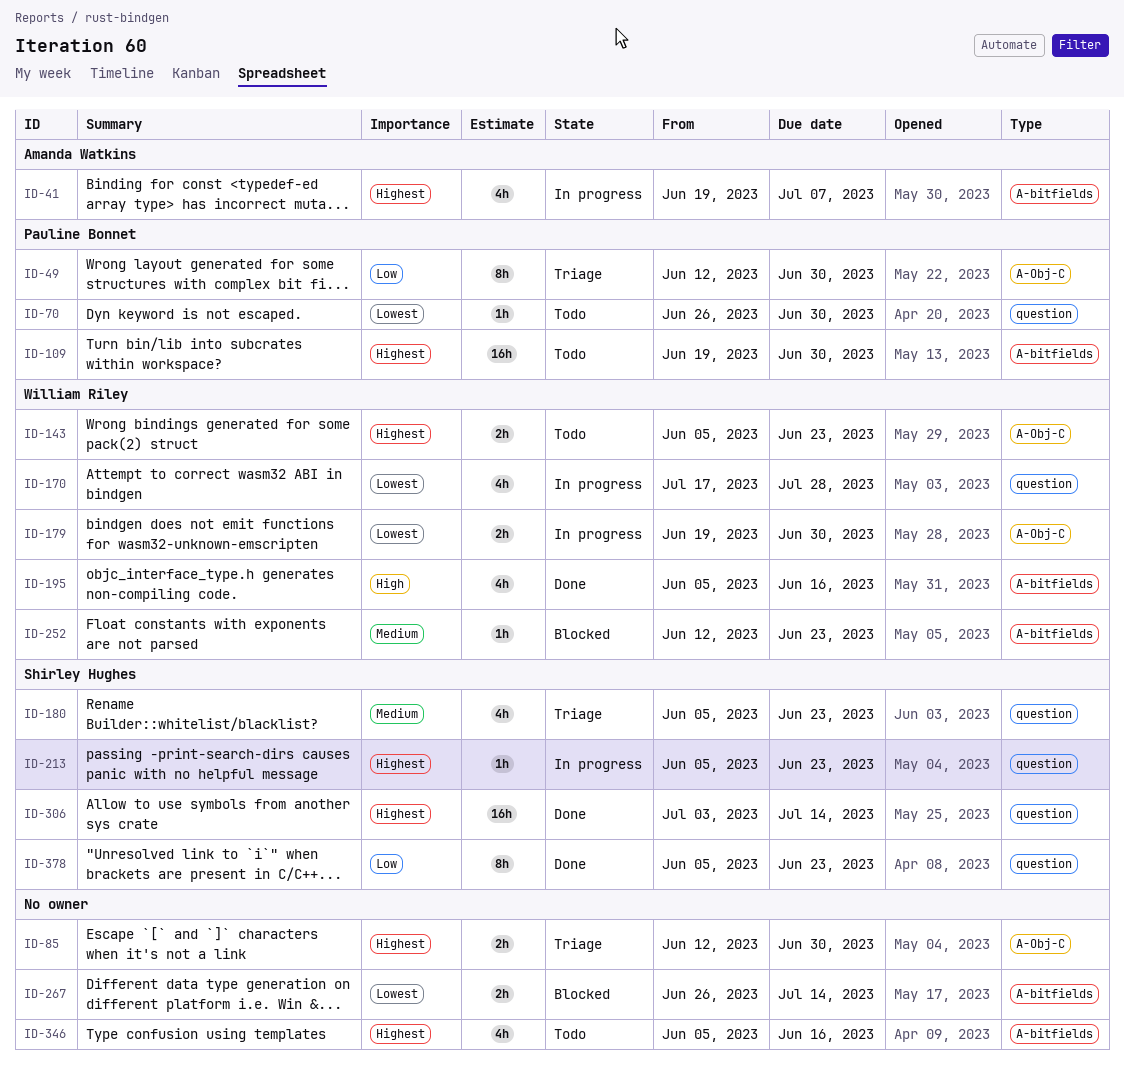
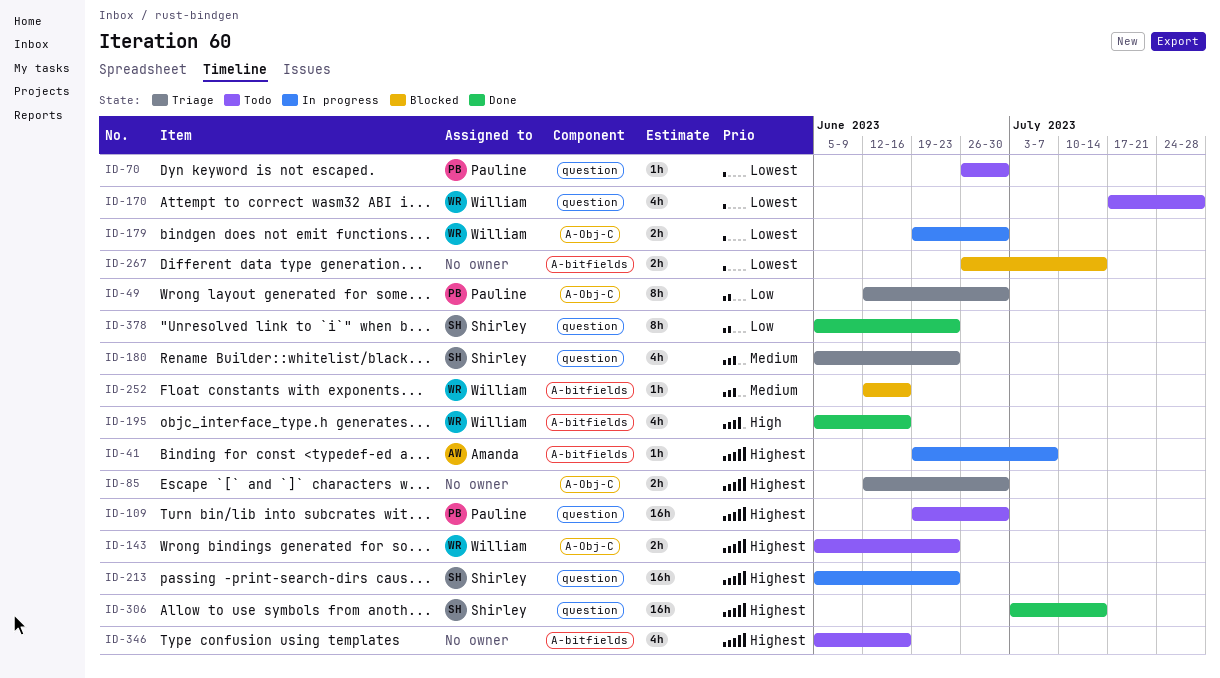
ID-41, estimate: 4h -> 1h
ID-109, label: A-bitfields -> question
ID-170, status: In progress -> Todo
ID-213, estimate: 1h -> 16h
ID-252, due: Jun 23 -> Jun 16

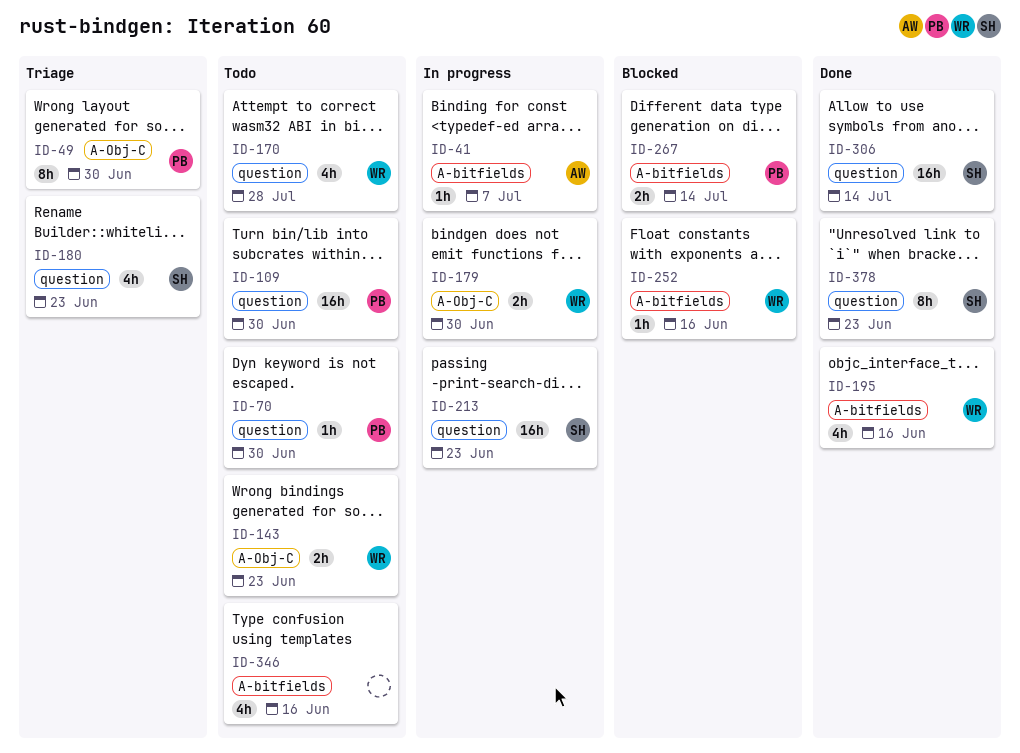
ID-85: present -> none
ID-267, owner: none -> Pauline

